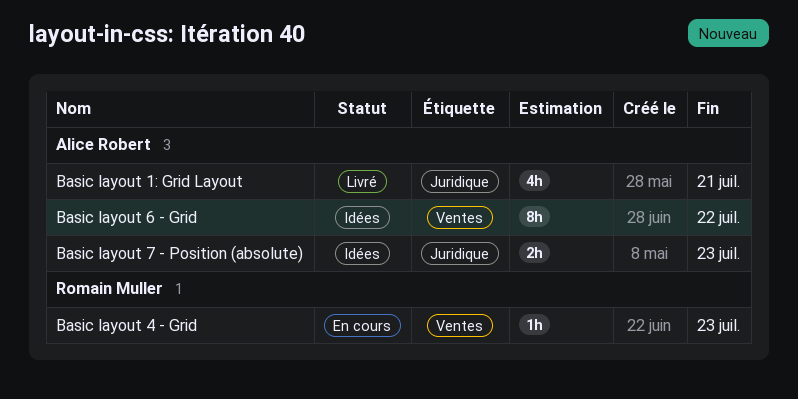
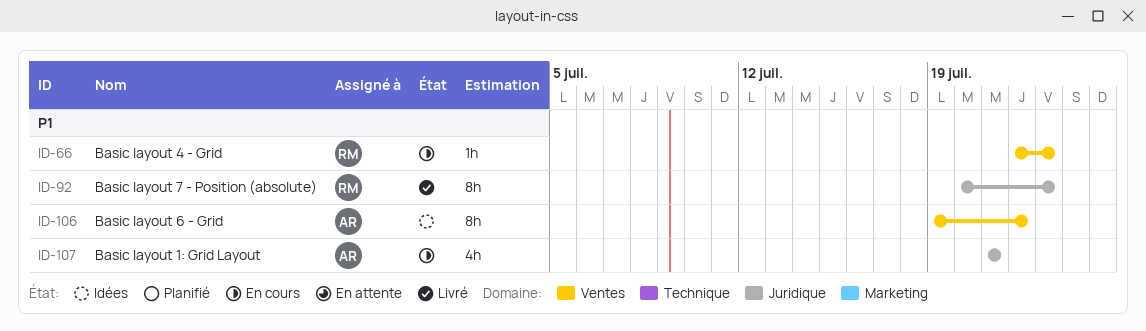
Basic layout 1: Grid Layout, status: Livré -> En cours
Basic layout 7 - Position (absolute), status: Idées -> Livré
Basic layout 7 - Position (absolute), owner: Alice Robert -> Romain Muller
Basic layout 7 - Position (absolute), estimate: 2h -> 8h

